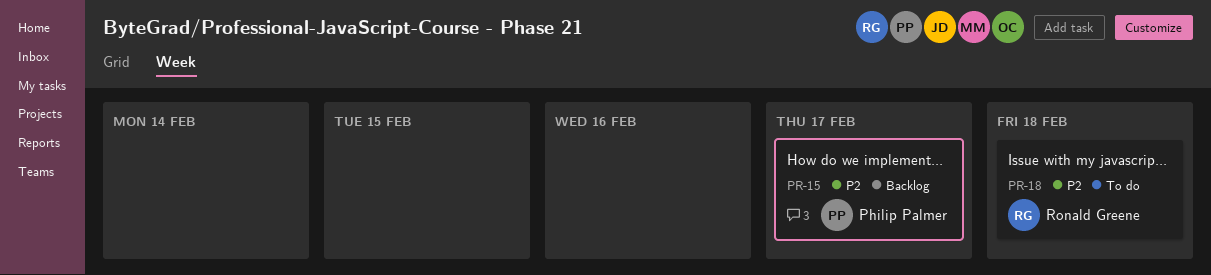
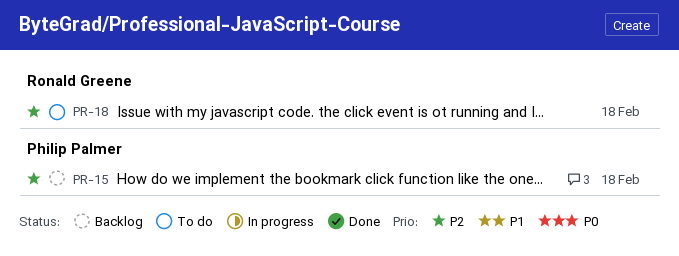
PR-15, due: Feb 17 -> Feb 18

